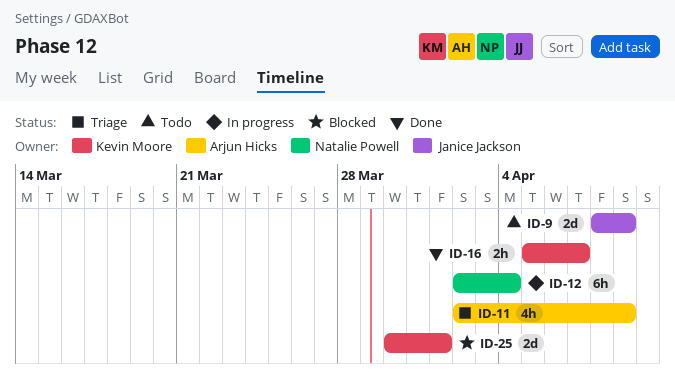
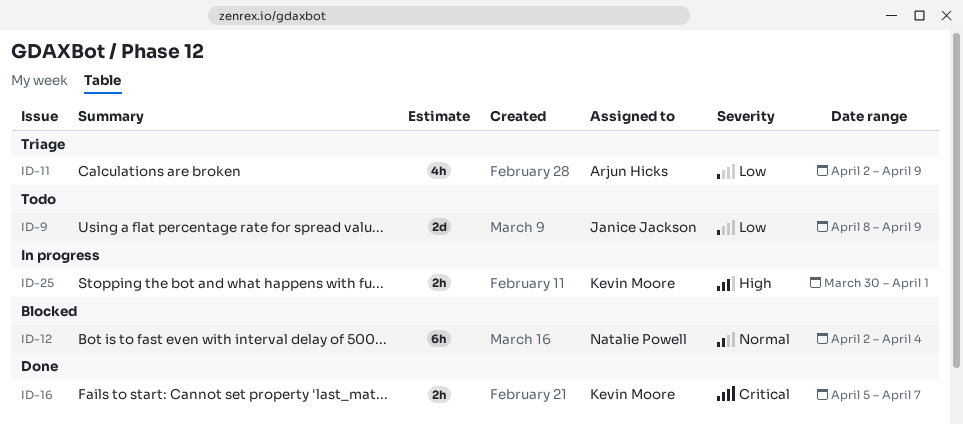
ID-12, status: In progress -> Blocked
ID-25, status: Blocked -> In progress
ID-25, estimate: 2d -> 2h

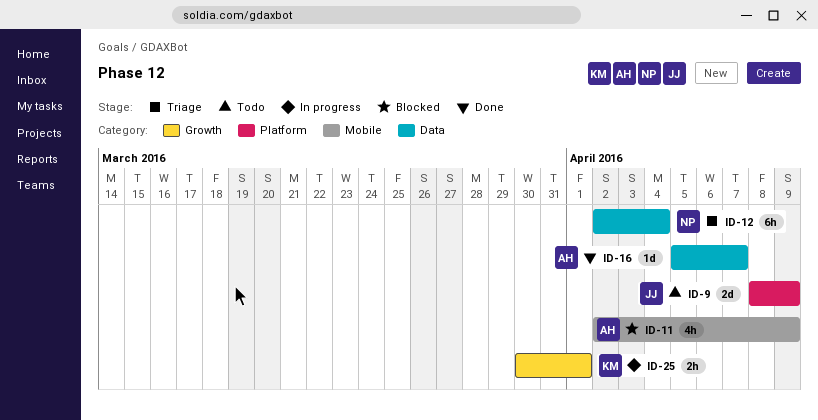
ID-11, status: Triage -> Blocked
ID-12, status: Blocked -> Triage
ID-16, owner: Kevin Moore -> Arjun Hicks
ID-16, estimate: 2h -> 1d

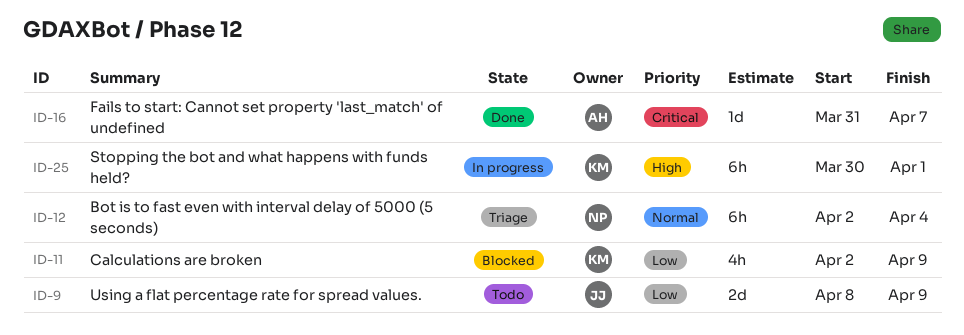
ID-11, owner: AH -> KM
ID-16, start: Apr 5 -> Mar 31
ID-25, estimate: 2h -> 6h

